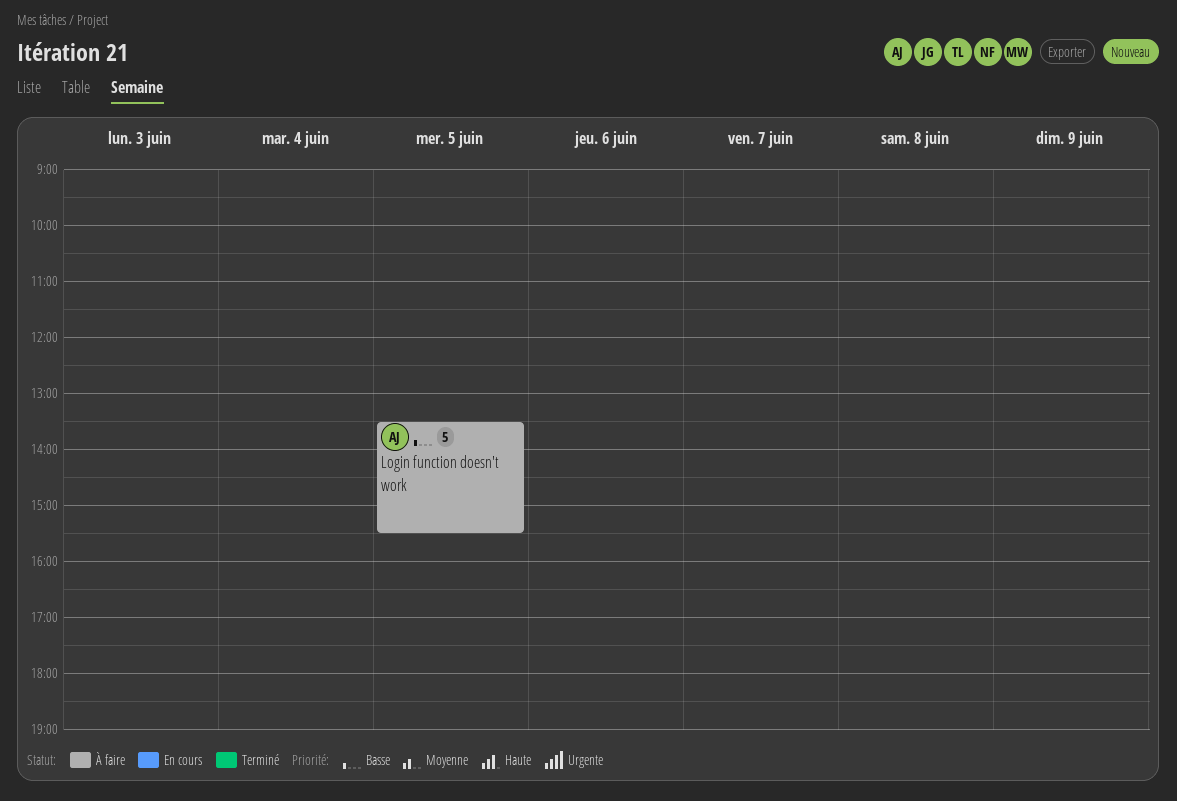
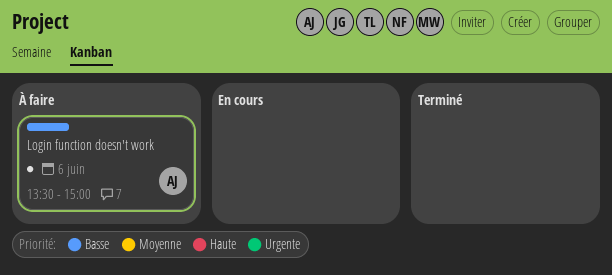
Login function doesn't work, estimate: 5 -> 1
Login function doesn't work, day: Jun 5 -> Jun 6
Login function doesn't work, ends: 15:30 -> 15:00

